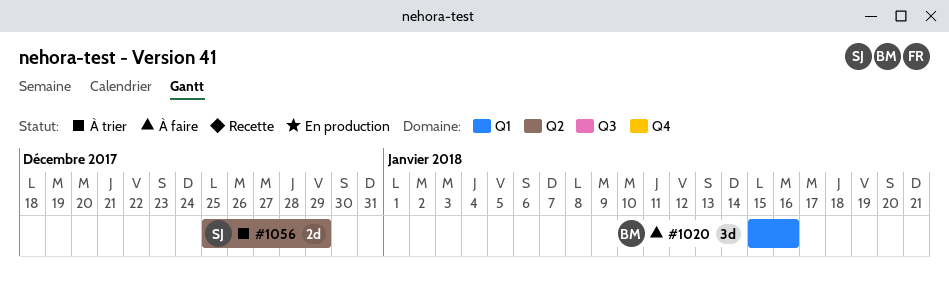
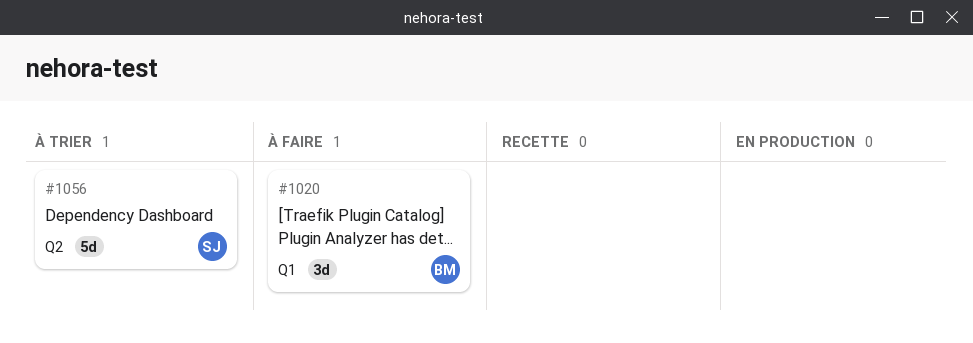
#1056, estimate: 2d -> 5d

